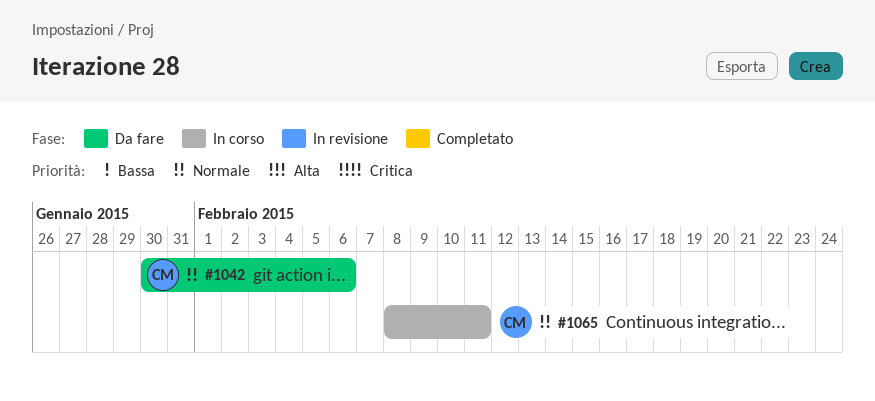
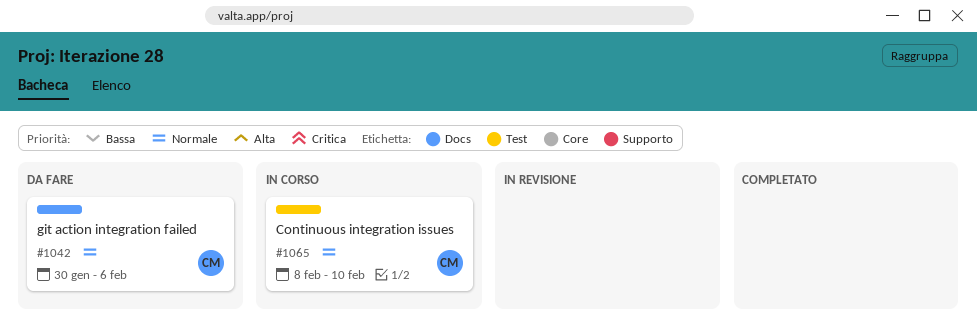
#1065, due: Feb 11 -> Feb 10

